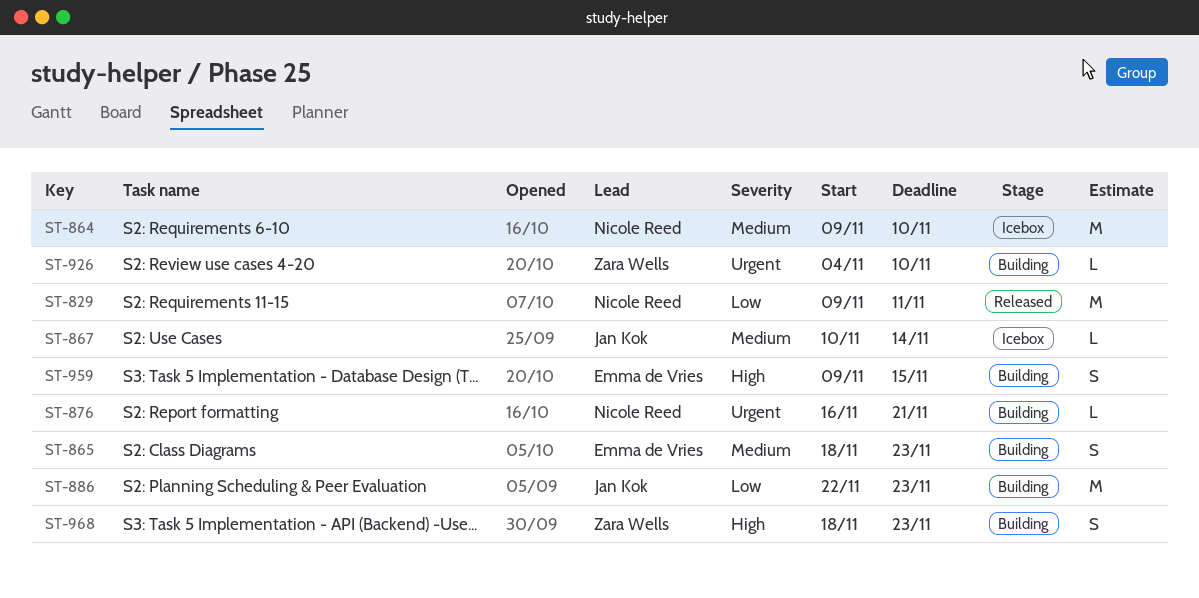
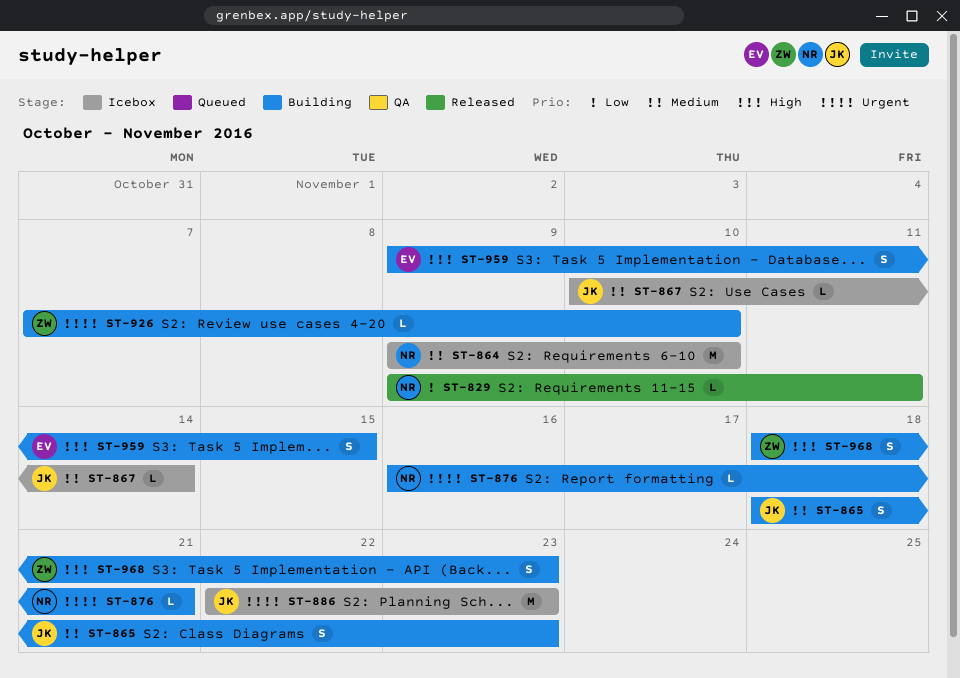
ST-829, estimate: M -> L
ST-865, owner: Emma de Vries -> Jan Kok
ST-886, status: Building -> Icebox
ST-886, priority: Low -> Urgent
ST-926, start: Nov 4 -> Nov 7

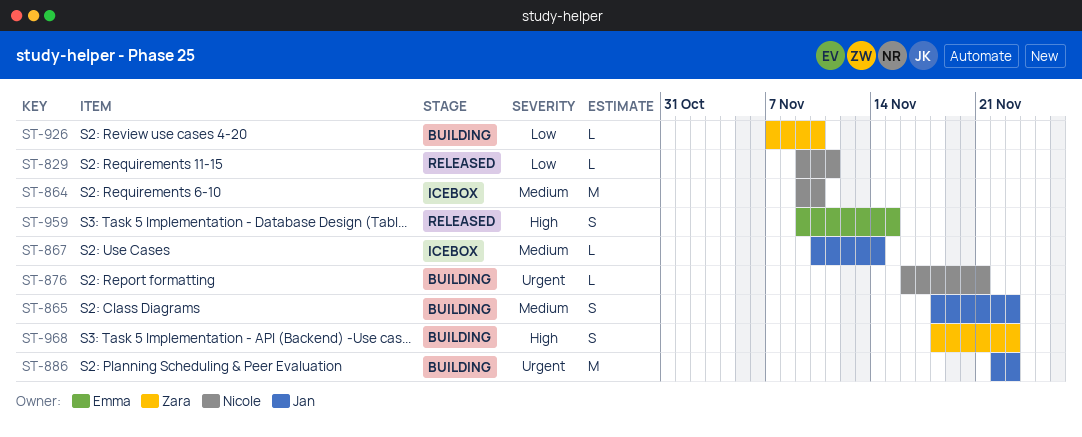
ST-886, status: Icebox -> Building
ST-926, priority: Urgent -> Low
ST-959, status: Building -> Released

